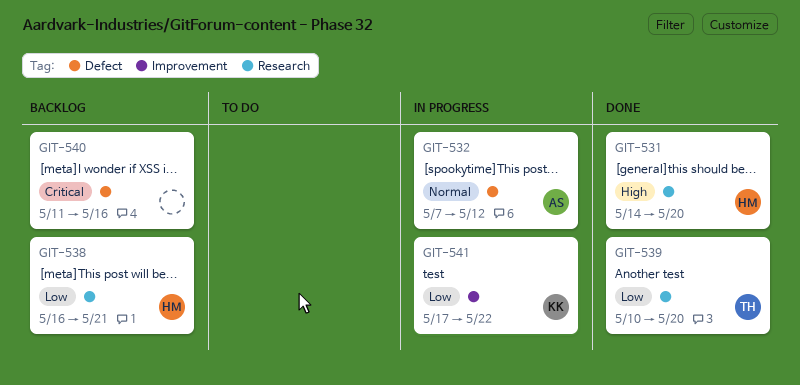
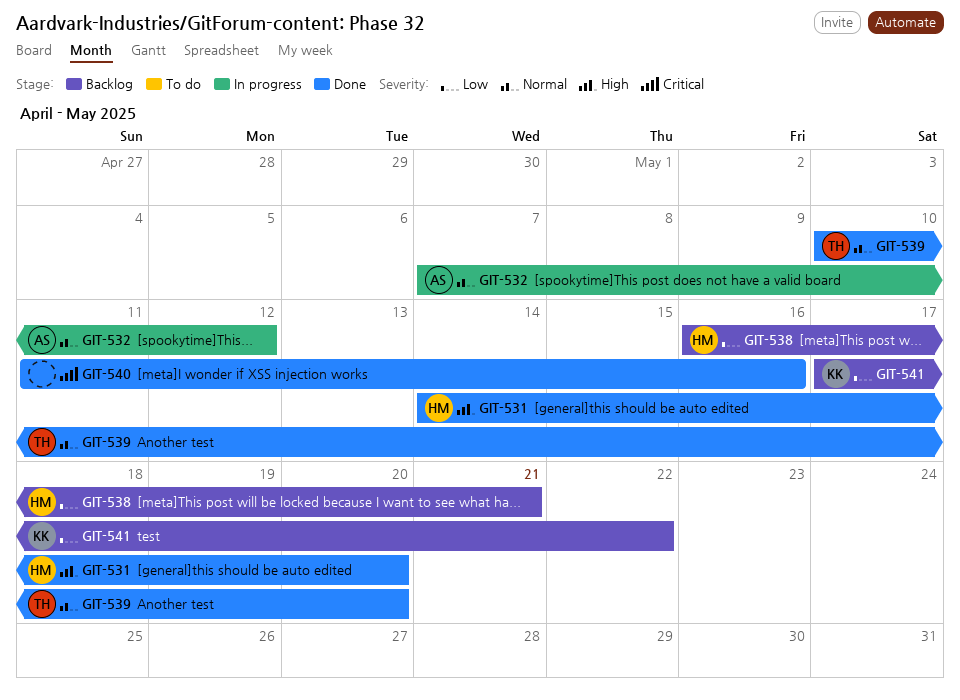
GIT-539, priority: Low -> Normal
GIT-540, status: Backlog -> Done
GIT-541, status: In progress -> Backlog

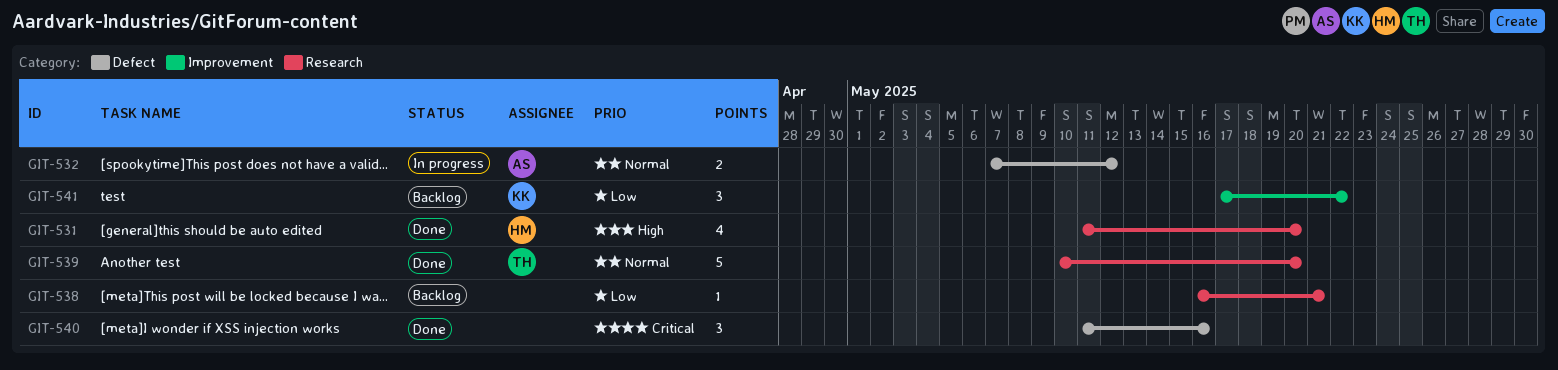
GIT-531, start: May 14 -> May 11
GIT-538, owner: HM -> none

